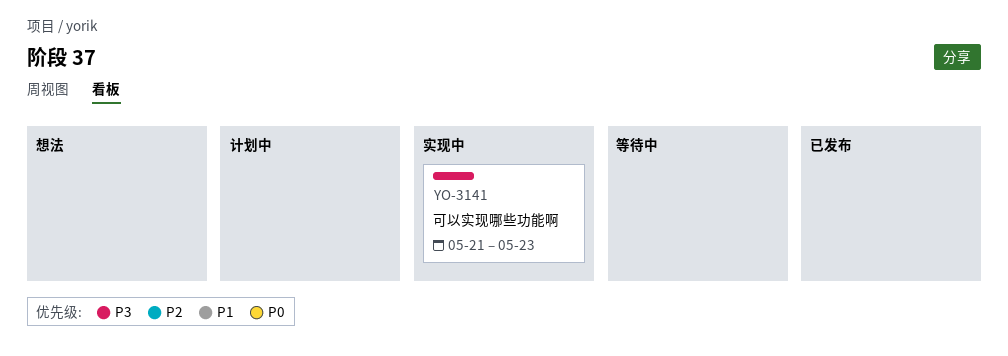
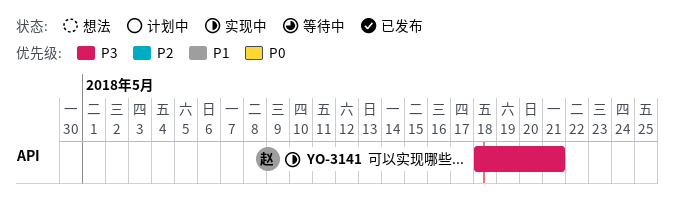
YO-3141, start: May 21 -> May 18
YO-3141, due: May 23 -> May 21

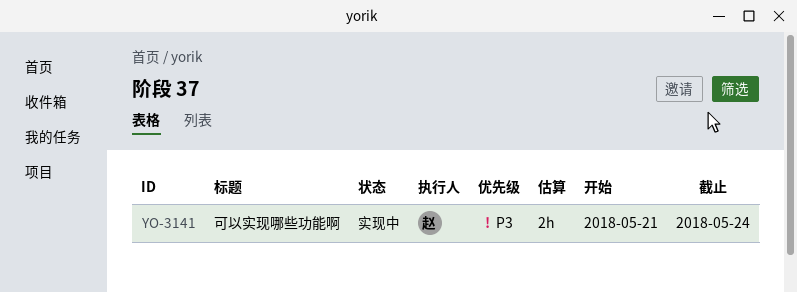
YO-3141, start: May 18 -> May 21
YO-3141, due: May 21 -> May 24

